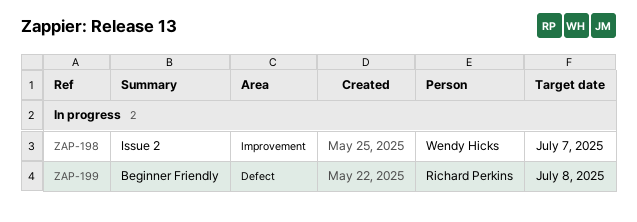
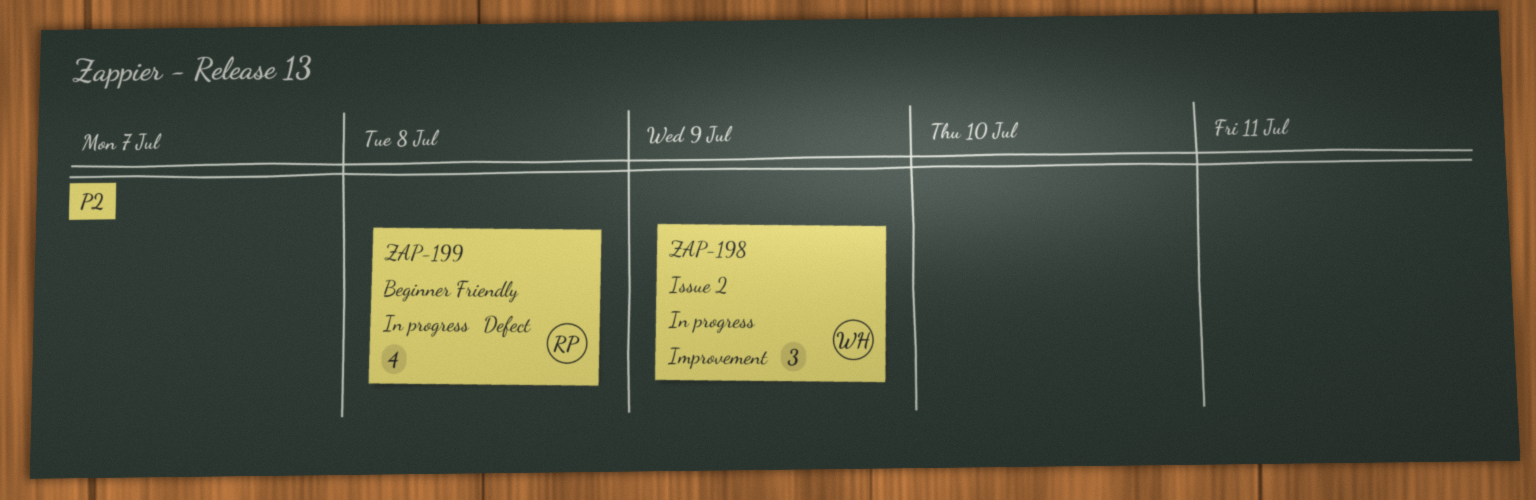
ZAP-198, due: Jul 7 -> Jul 9

